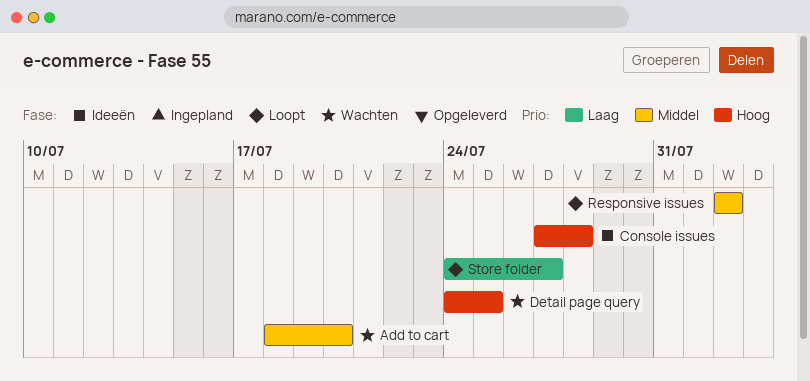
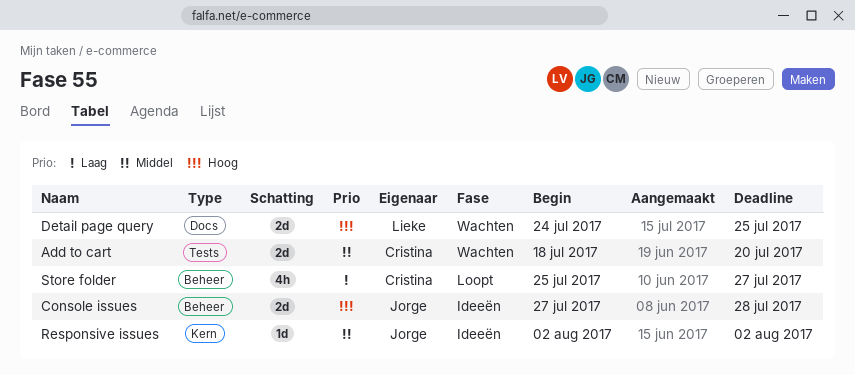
Responsive issues, status: Loopt -> Ideeën
Store folder, start: Jul 24 -> Jul 25

